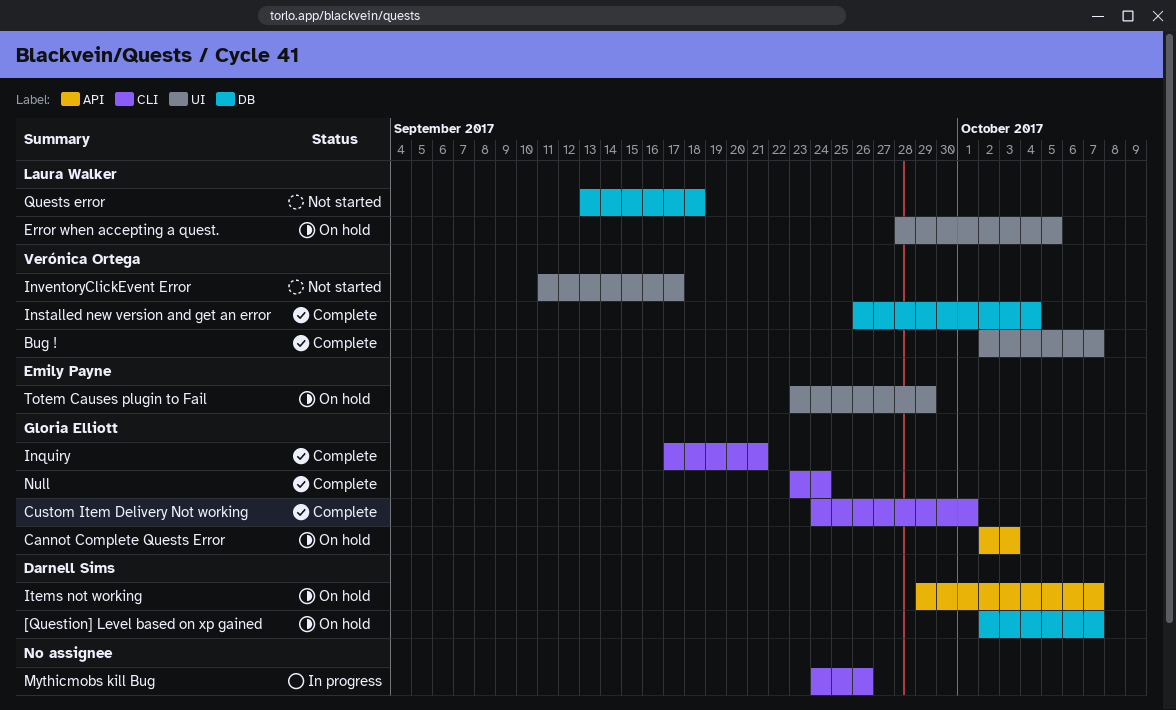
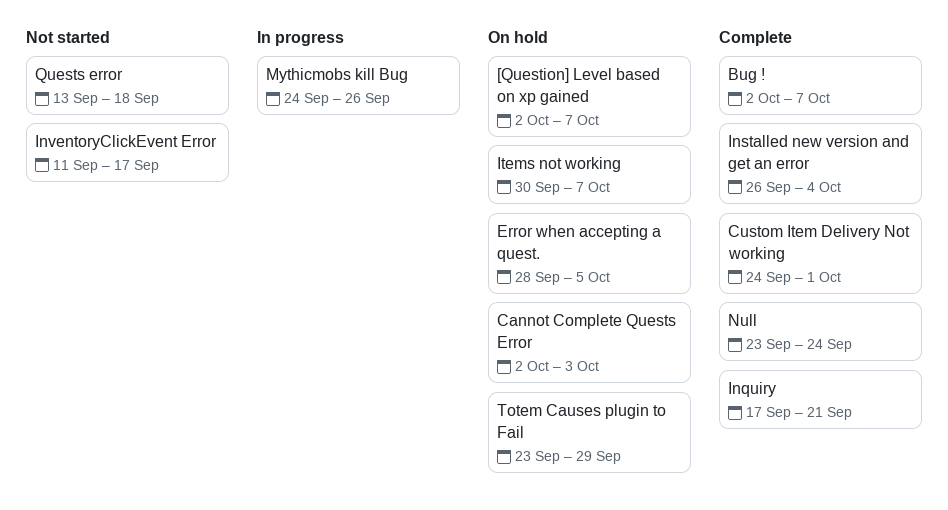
Items not working, start: Sep 29 -> Sep 30

